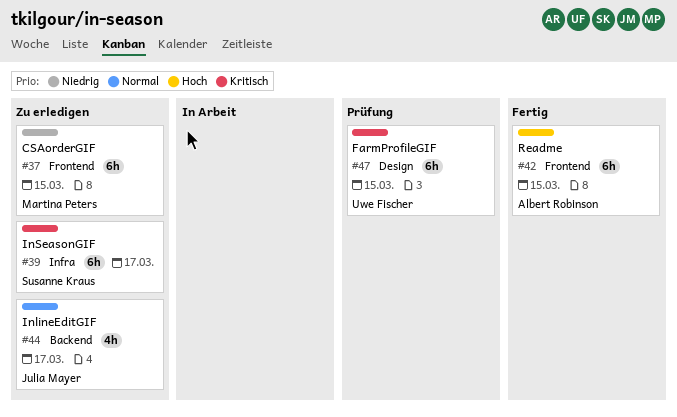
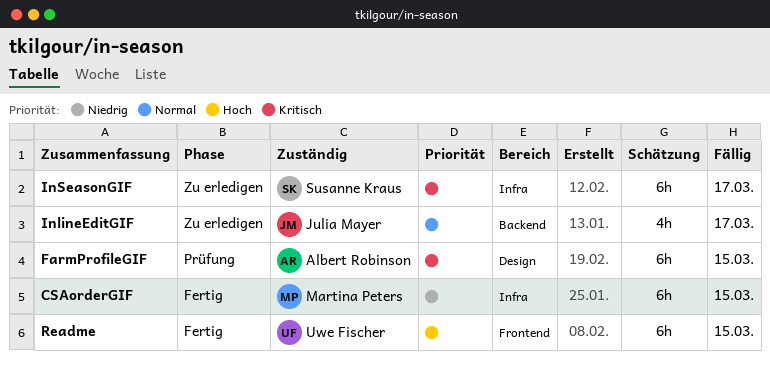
CSAorderGIF, status: Zu erledigen -> Fertig
CSAorderGIF, label: Frontend -> Infra
FarmProfileGIF, owner: Uwe Fischer -> Albert Robinson
Readme, owner: Albert Robinson -> Uwe Fischer

